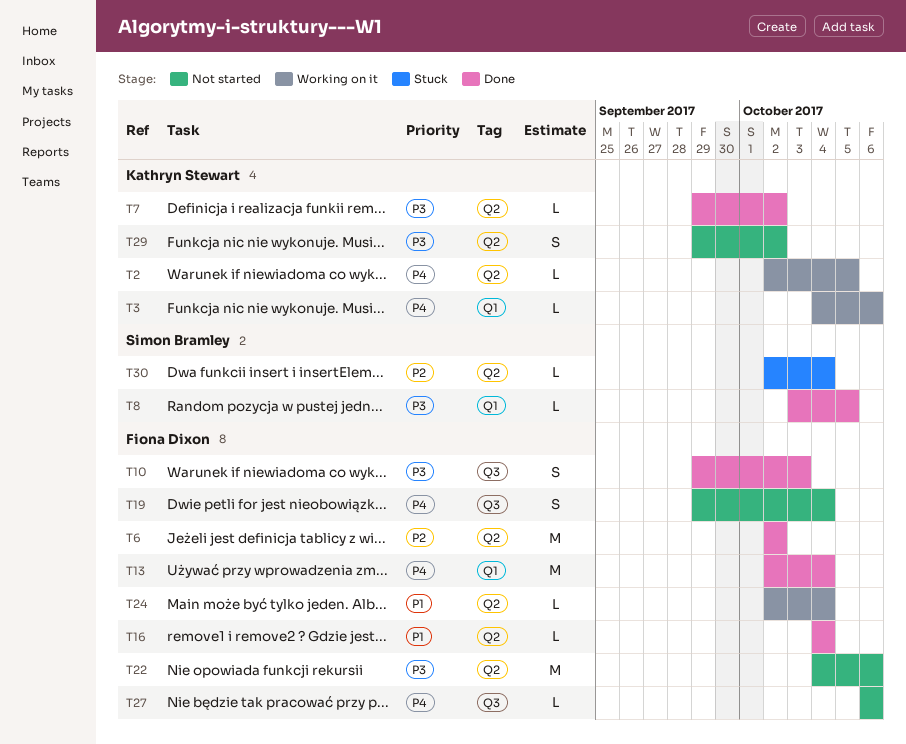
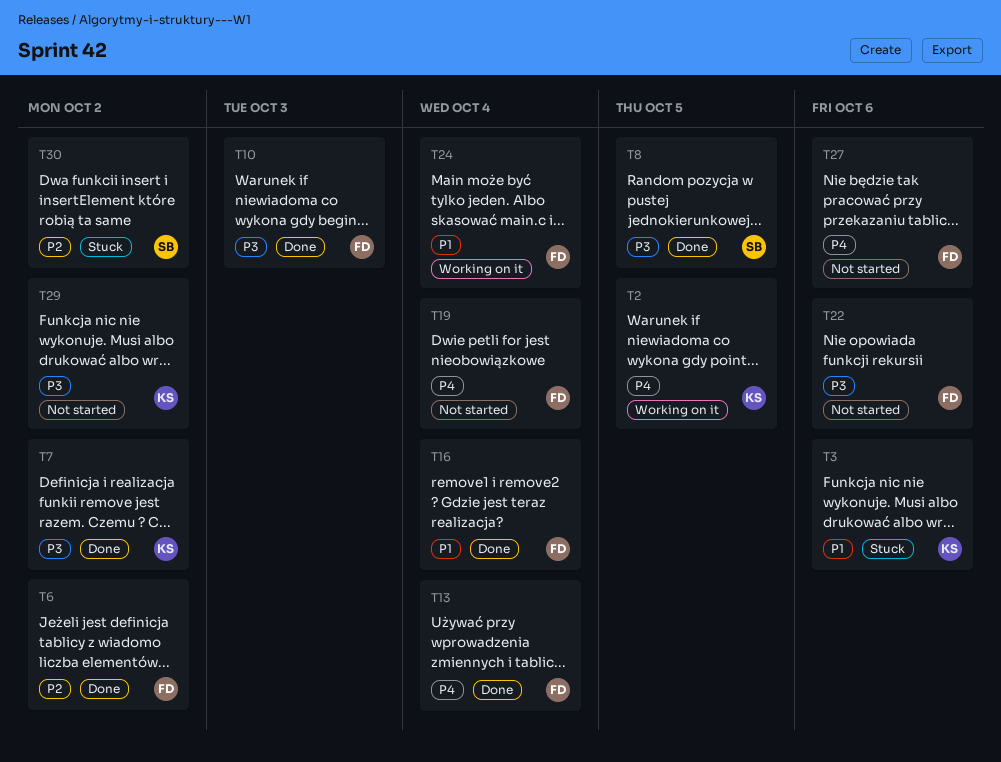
T3, status: Working on it -> Stuck
T3, priority: P4 -> P1
T30, due: Oct 4 -> Oct 2

